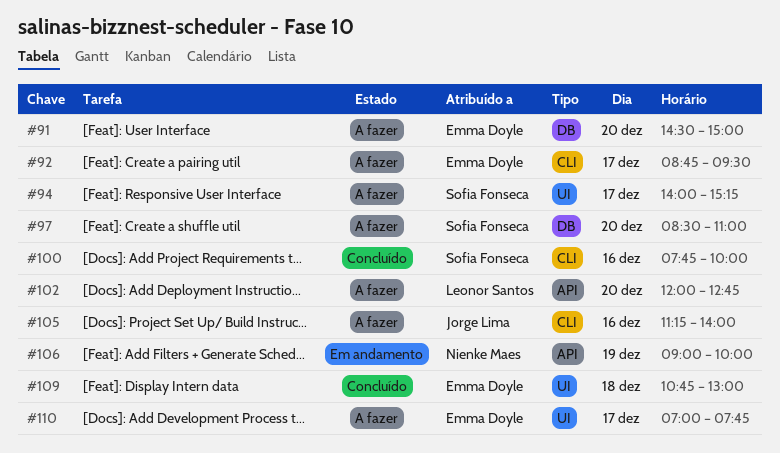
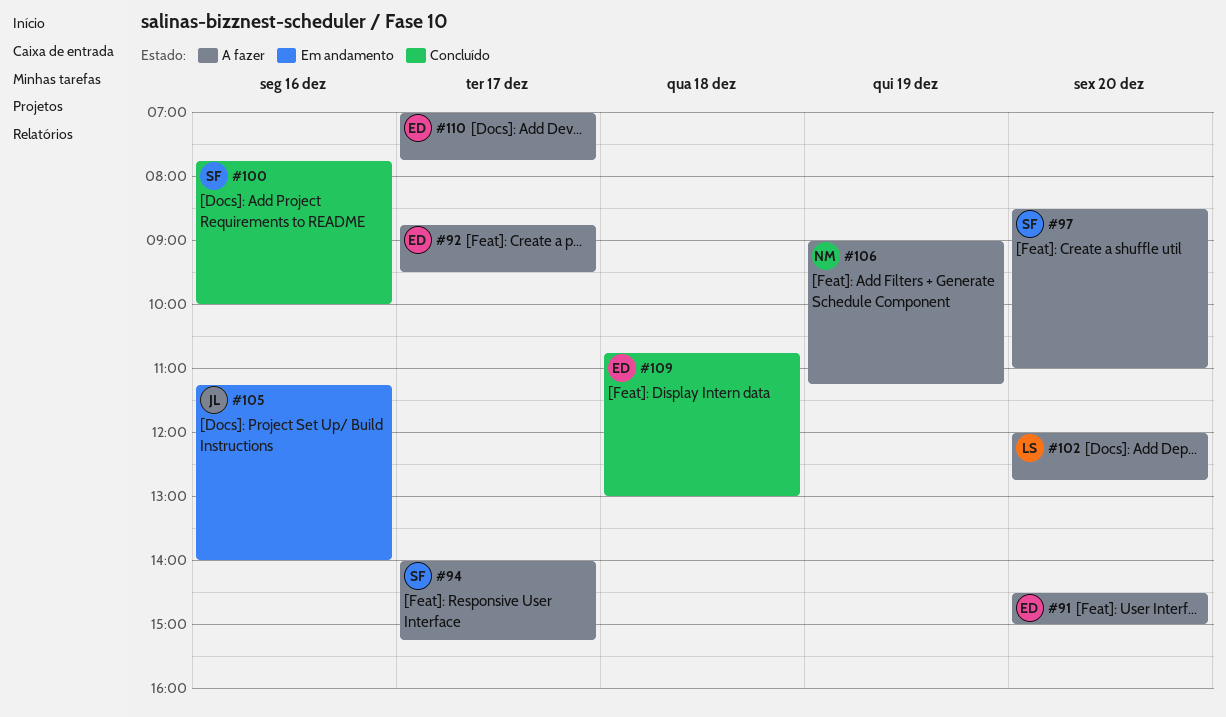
#105, status: A fazer -> Em andamento
#106, status: Em andamento -> A fazer
#106, ends: 10:00 -> 11:15

